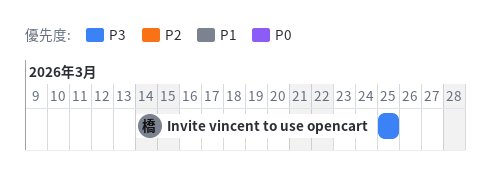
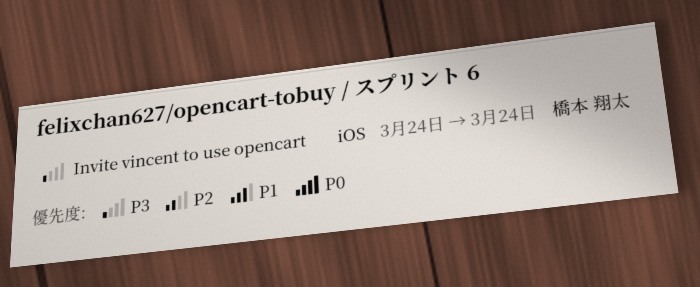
Invite vincent to use opencart, start: Mar 25 -> Mar 24
Invite vincent to use opencart, due: Mar 25 -> Mar 24

